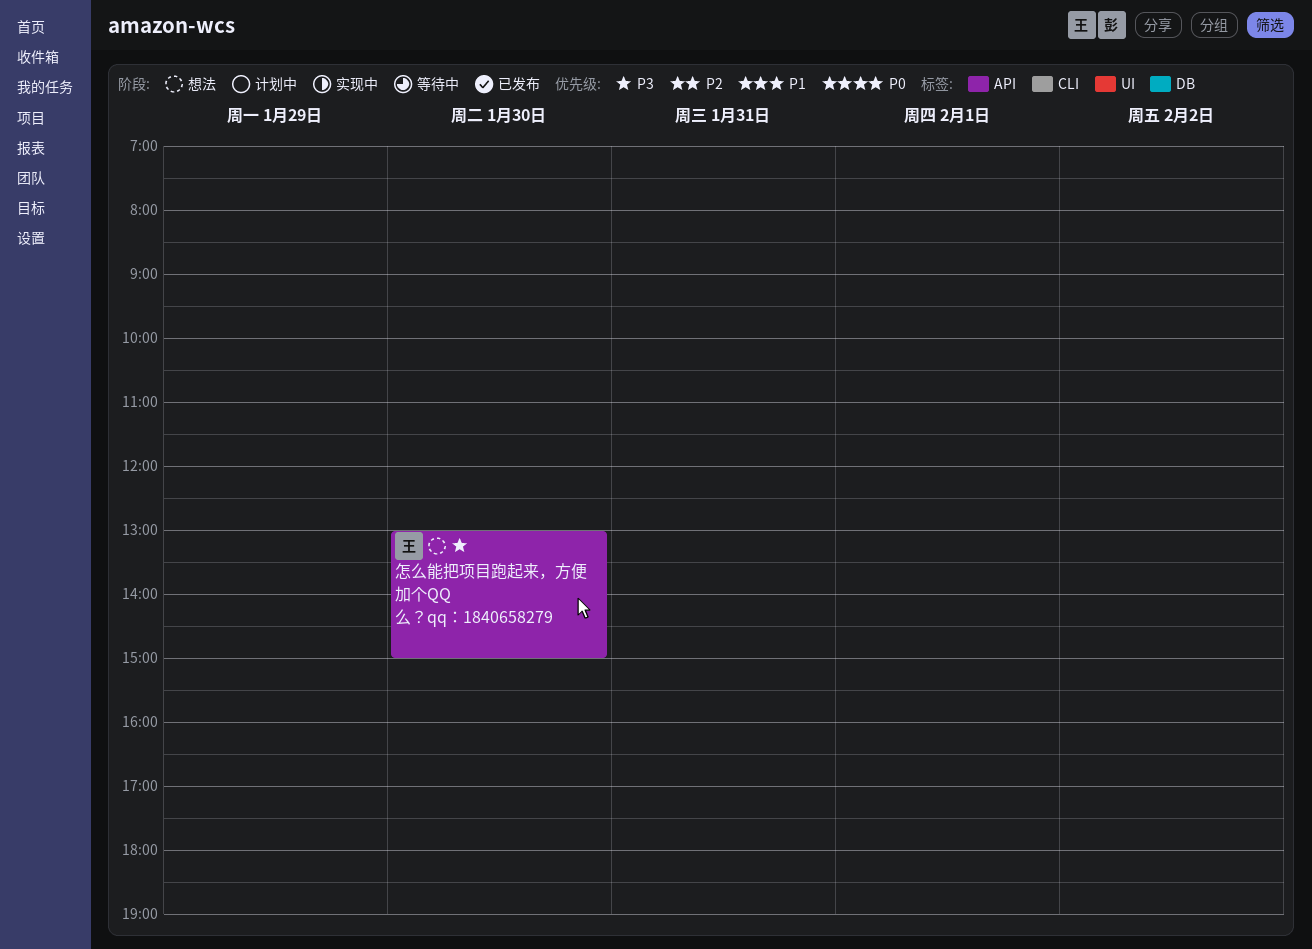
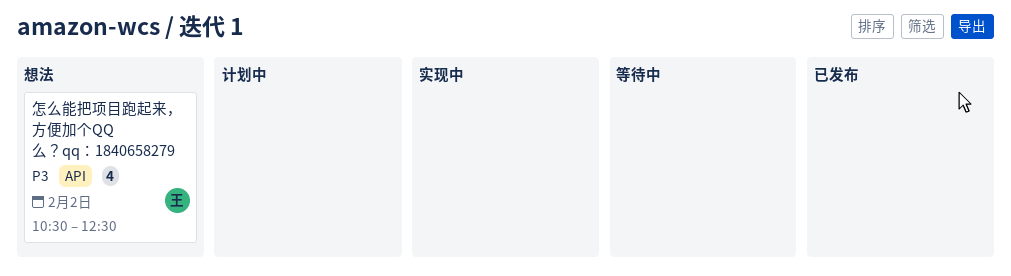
怎么能把项目跑起来，方便加个QQ么？qq：1840658279, day: Jan 30 -> Feb 2
怎么能把项目跑起来，方便加个QQ么？qq：1840658279, begins: 13:00 -> 10:30
怎么能把项目跑起来，方便加个QQ么？qq：1840658279, ends: 15:00 -> 12:30

